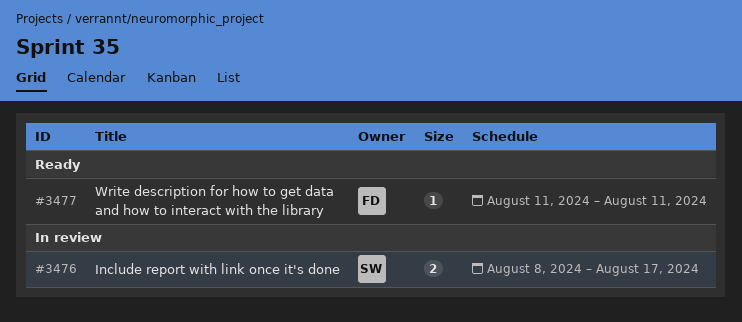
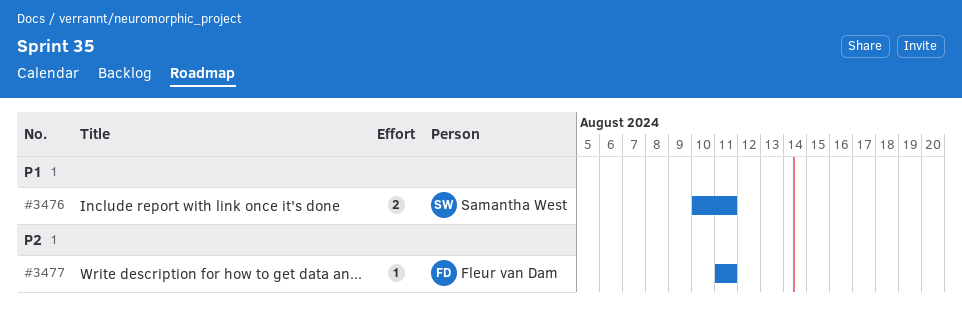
#3476, start: Aug 8 -> Aug 10
#3476, due: Aug 17 -> Aug 11

